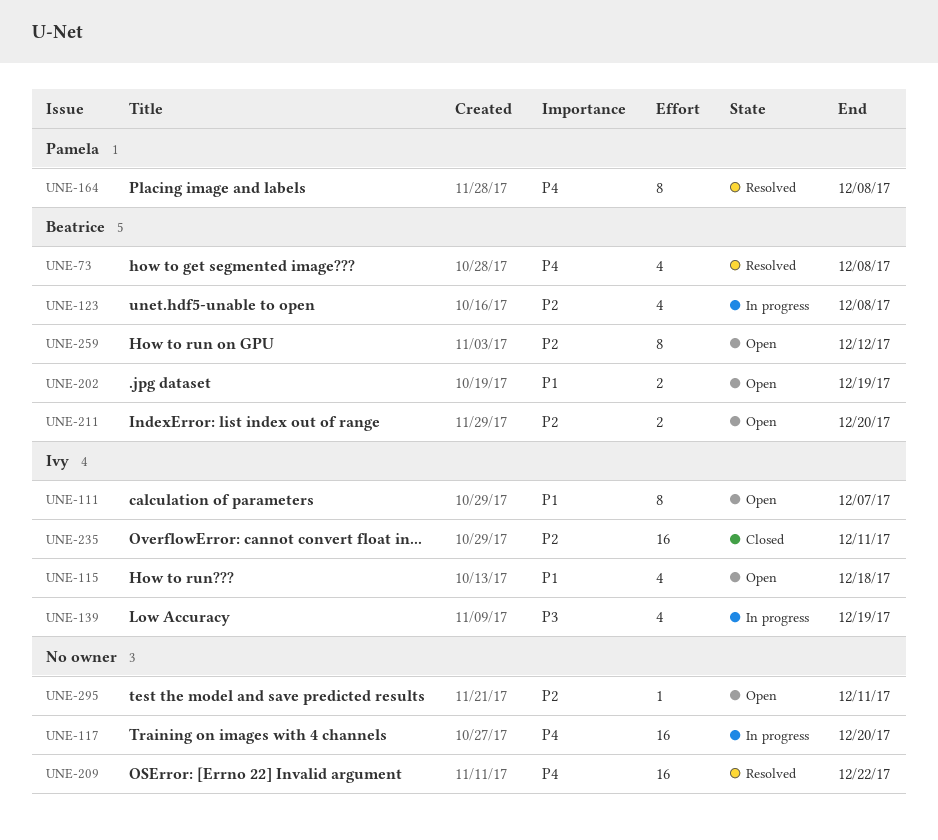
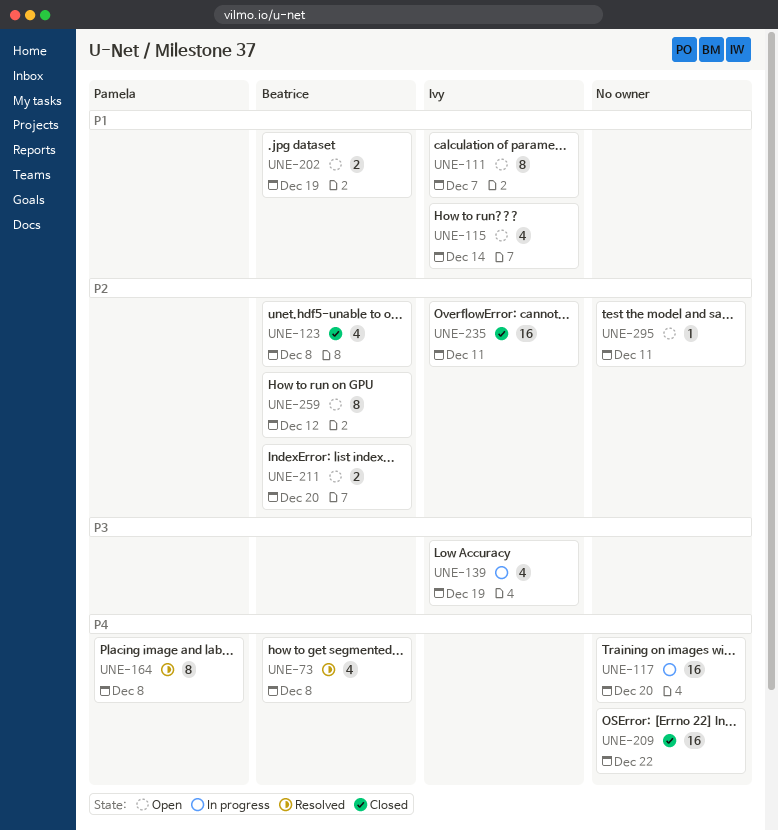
UNE-115, due: Dec 18 -> Dec 14
UNE-123, status: In progress -> Closed
UNE-209, status: Resolved -> Closed

